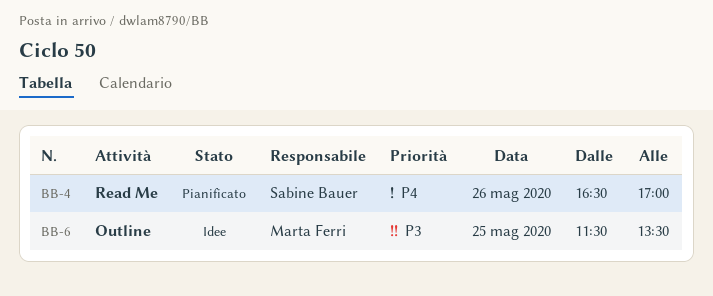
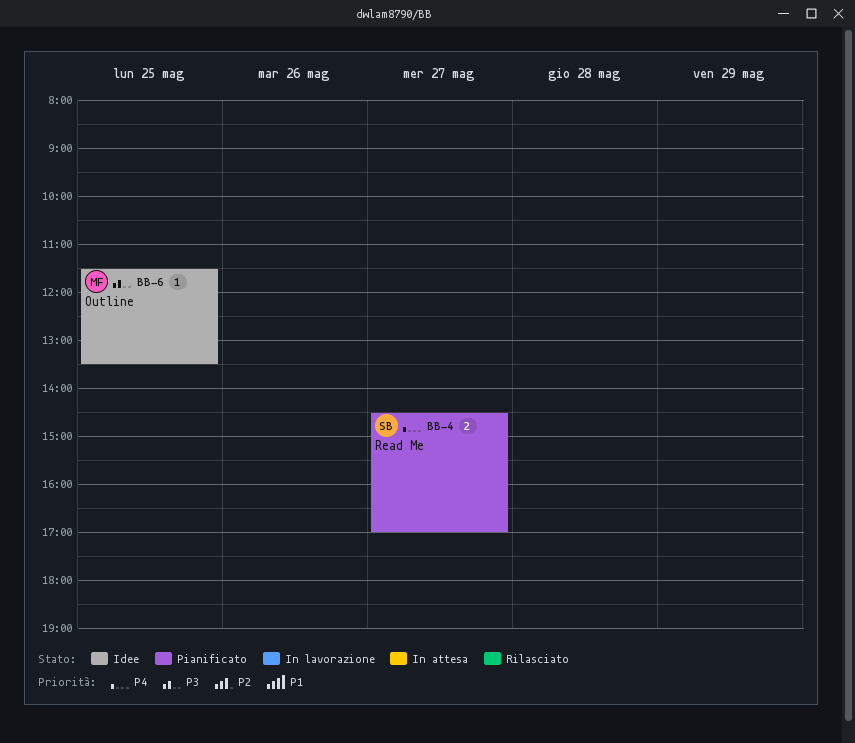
BB-4, day: May 26 -> May 27
BB-4, begins: 16:30 -> 14:30

